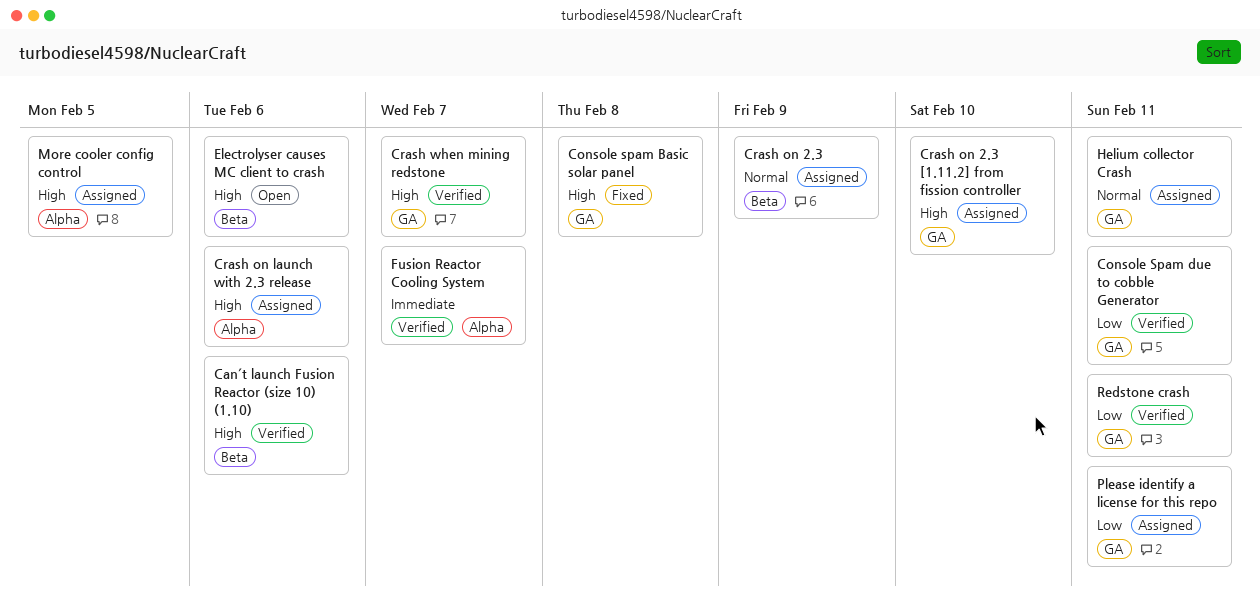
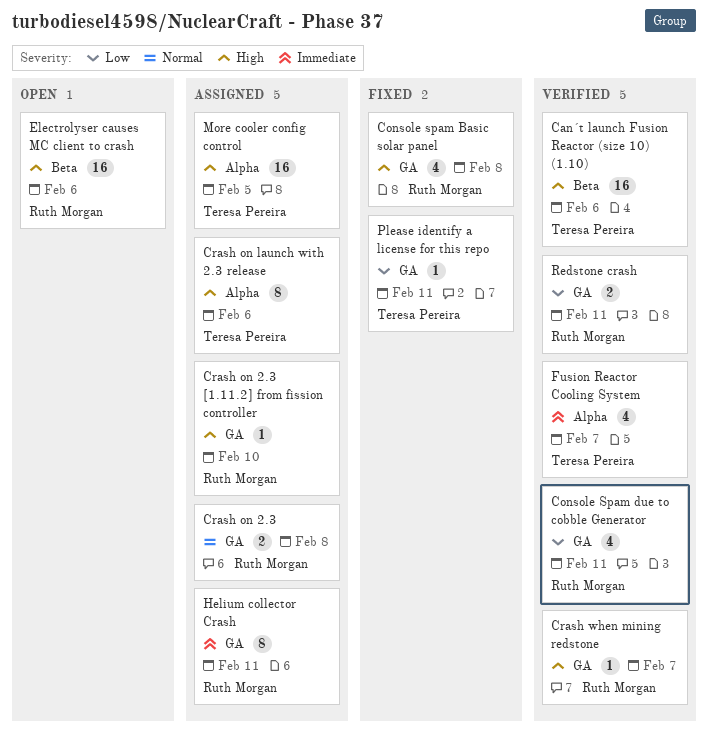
Crash on 2.3, label: Beta -> GA
Crash on 2.3, due: Feb 9 -> Feb 8
Helium collector Crash, priority: Normal -> Immediate
Please identify a license for this repo, status: Assigned -> Fixed

